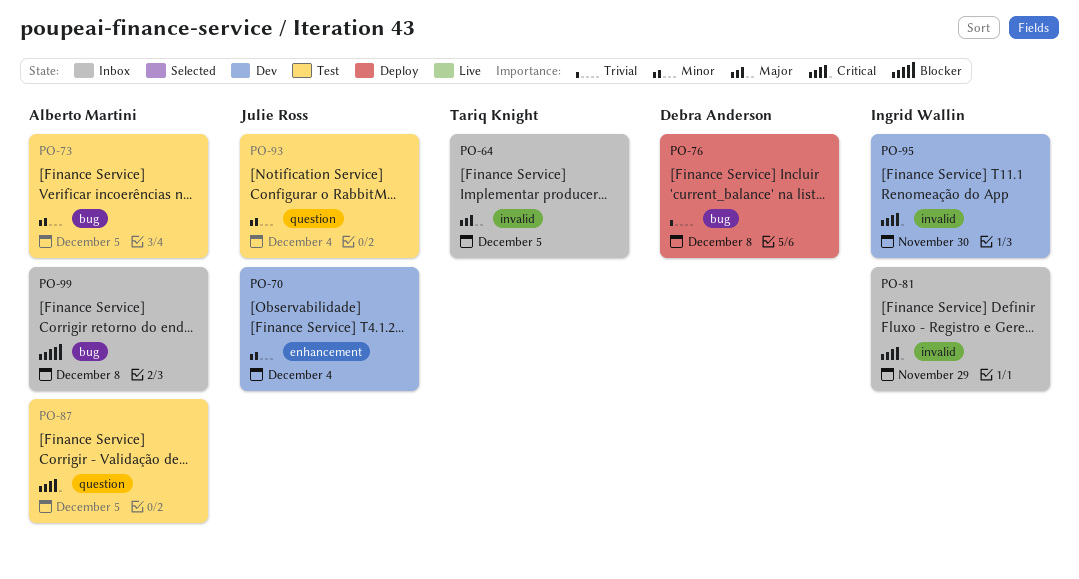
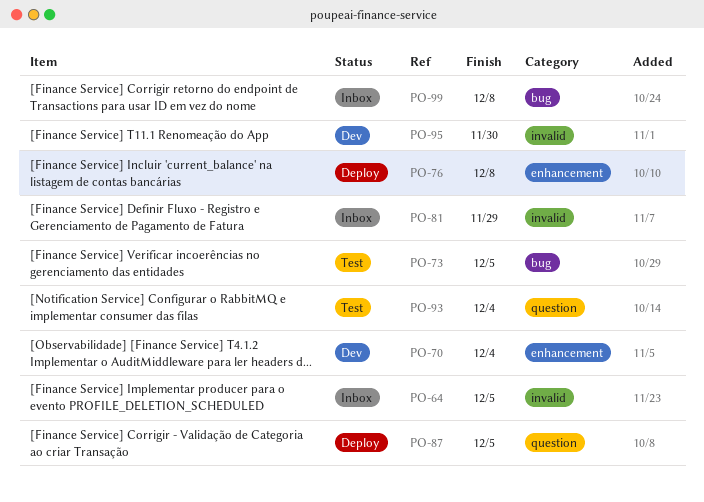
PO-76, label: bug -> enhancement
PO-87, status: Test -> Deploy

